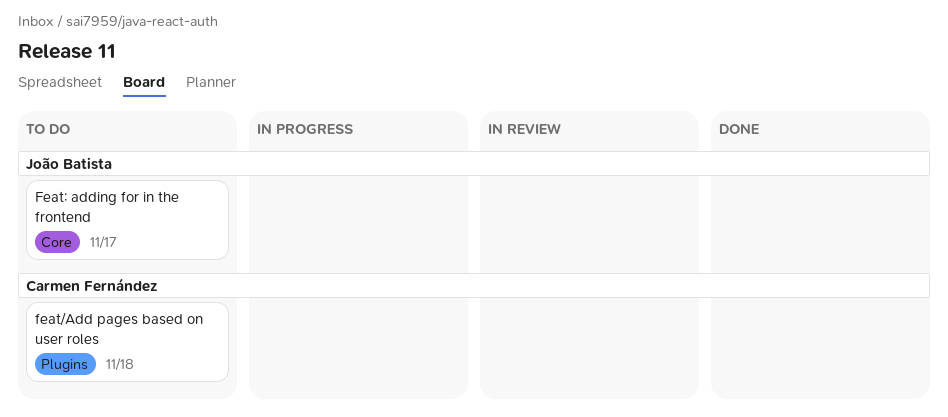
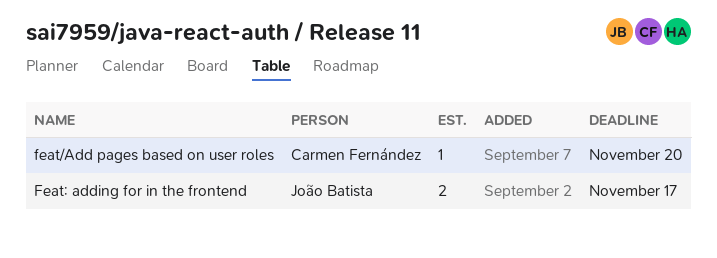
feat/Add pages based on user roles, due: Nov 18 -> Nov 20

